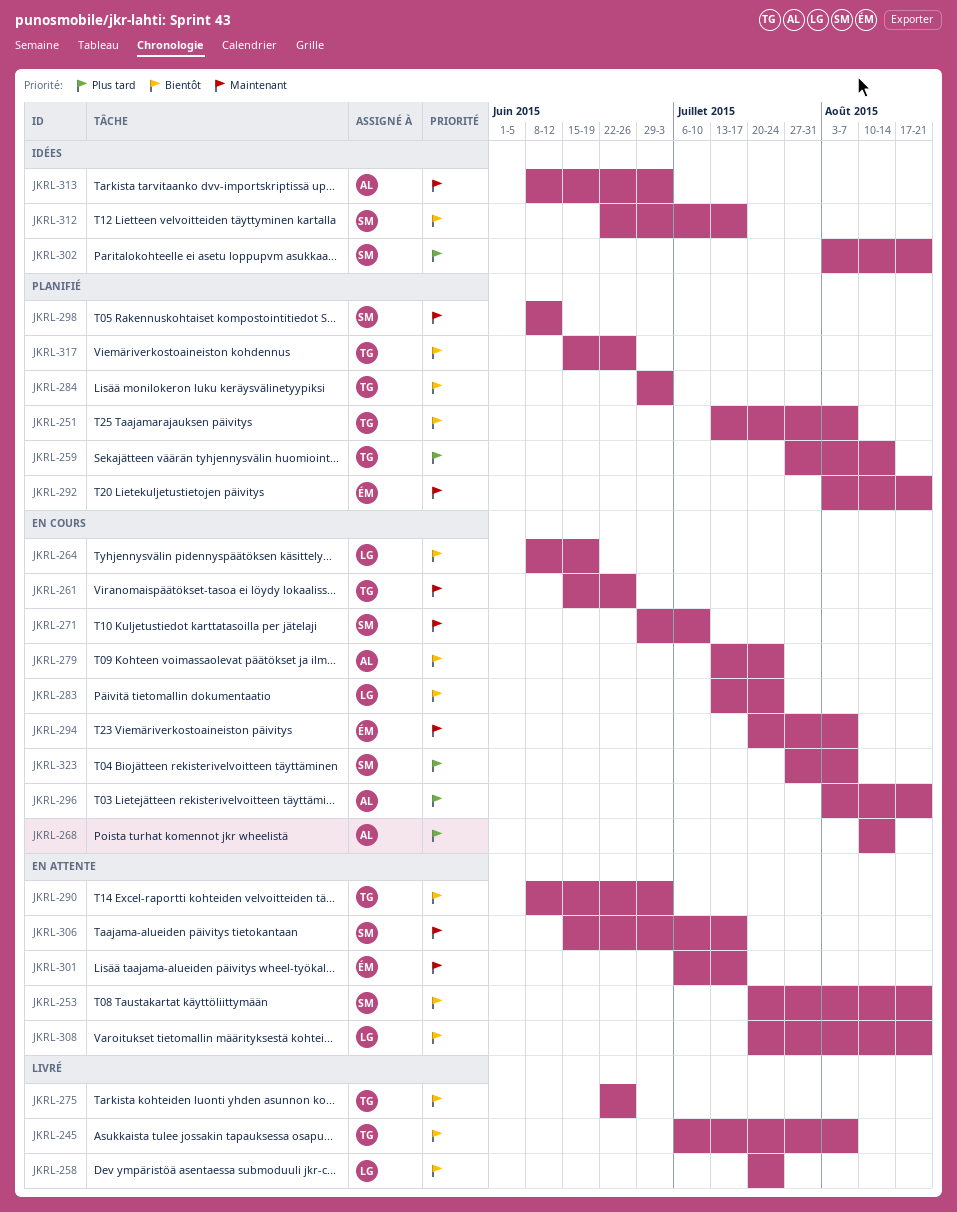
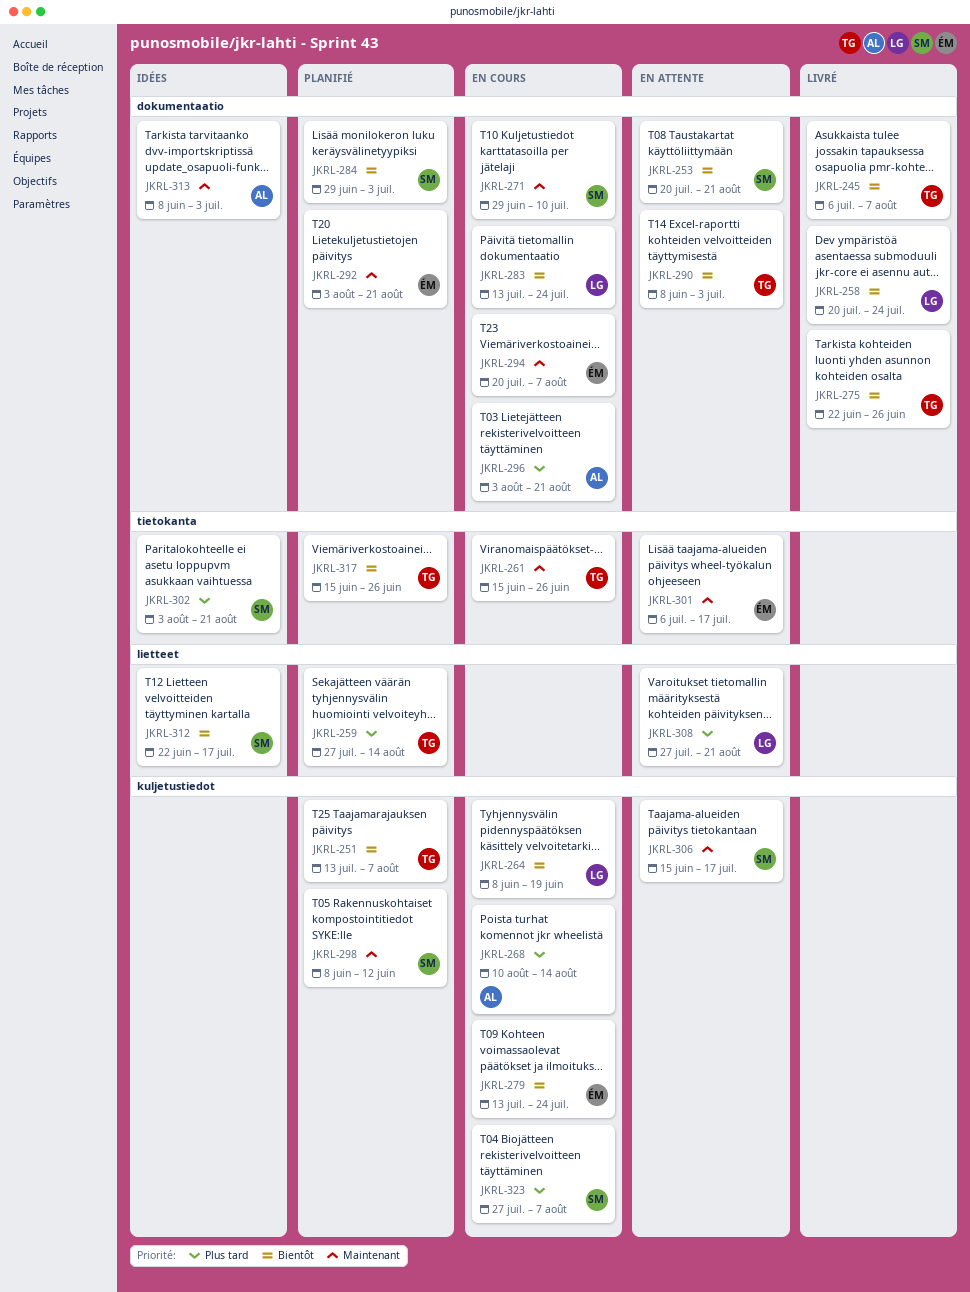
JKRL-279, owner: AL -> ÉM
JKRL-284, owner: TG -> SM
JKRL-308, priority: Bientôt -> Plus tard
JKRL-308, start: Jul 20 -> Jul 27

